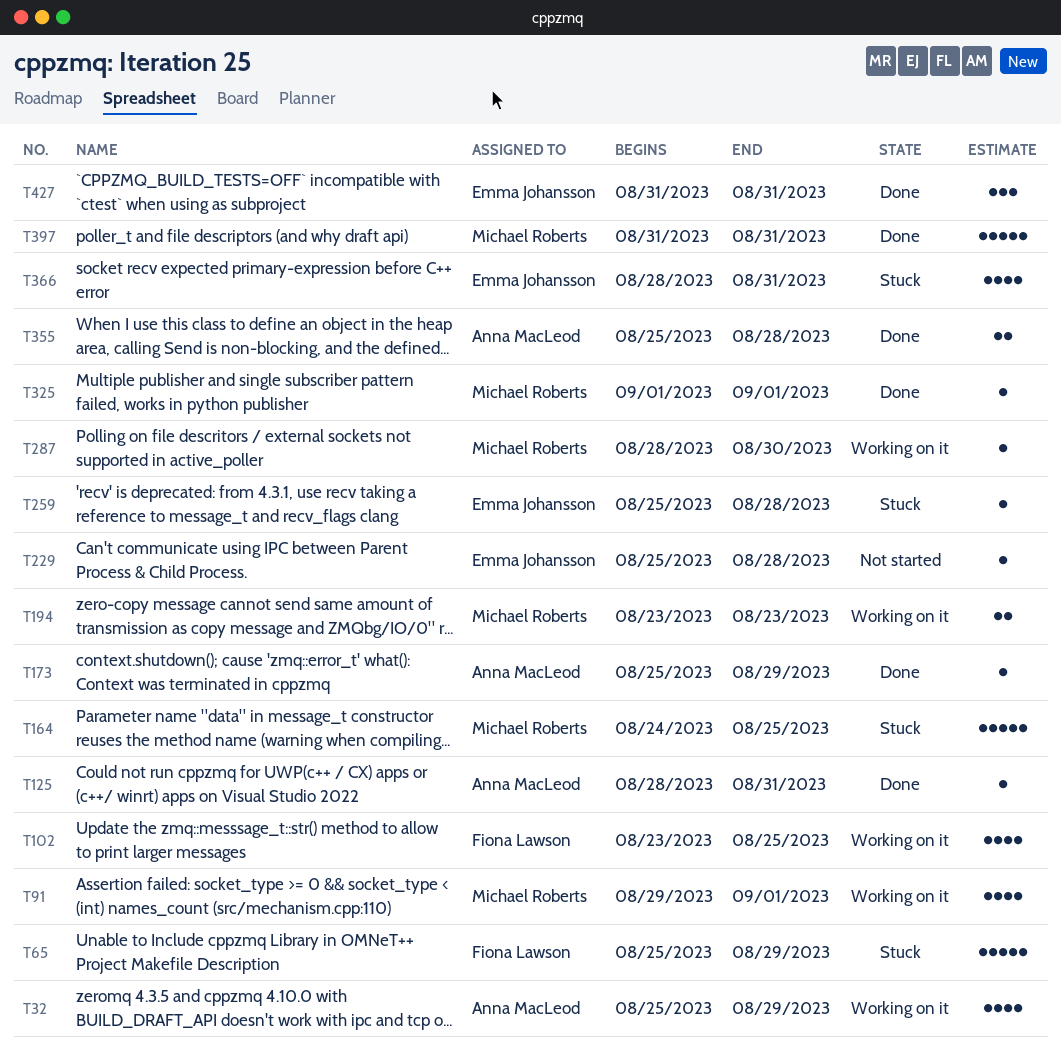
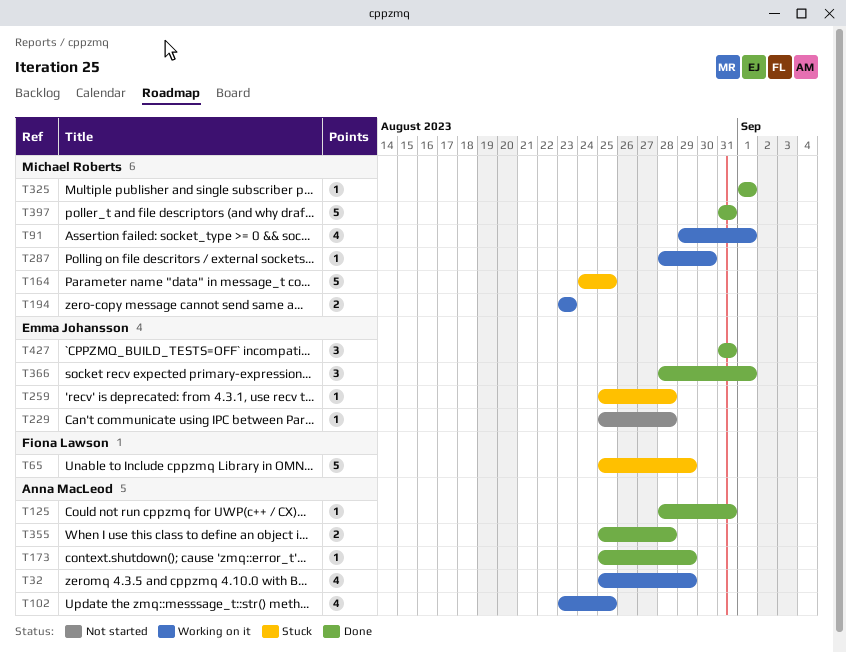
T102, owner: Fiona Lawson -> Anna MacLeod
T366, status: Stuck -> Done
T366, estimate: 4 -> 3
T366, due: Aug 31 -> Sep 1

